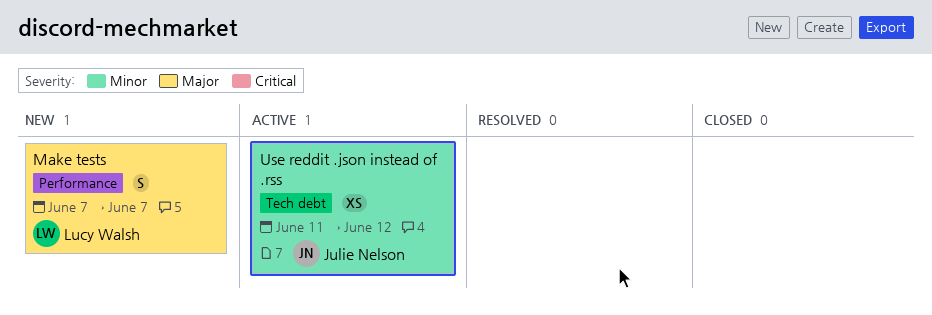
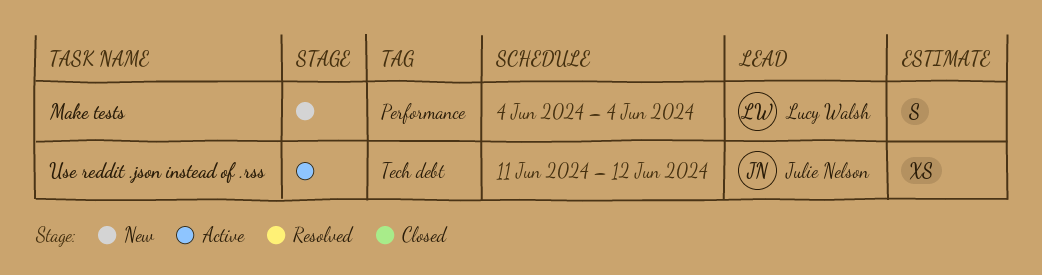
Make tests, start: Jun 7 -> Jun 4
Make tests, due: Jun 7 -> Jun 4

